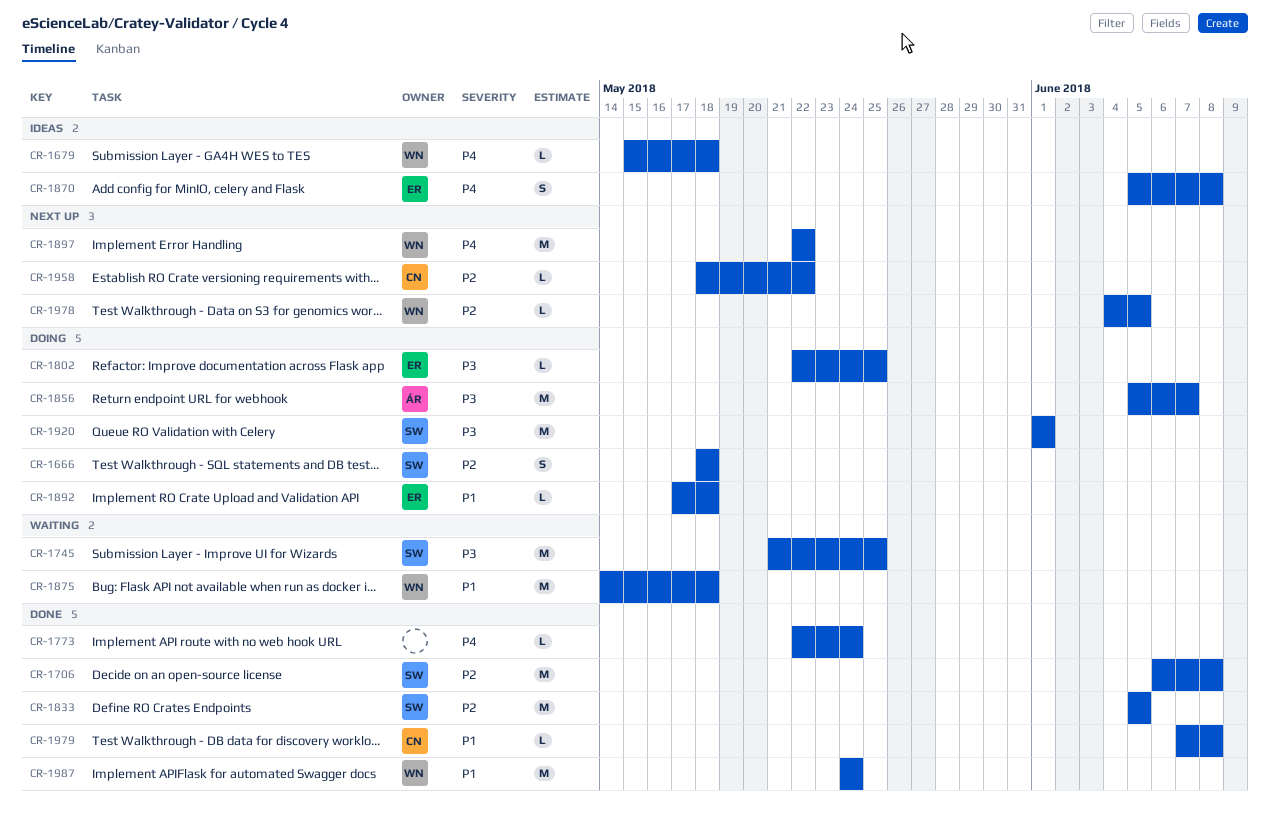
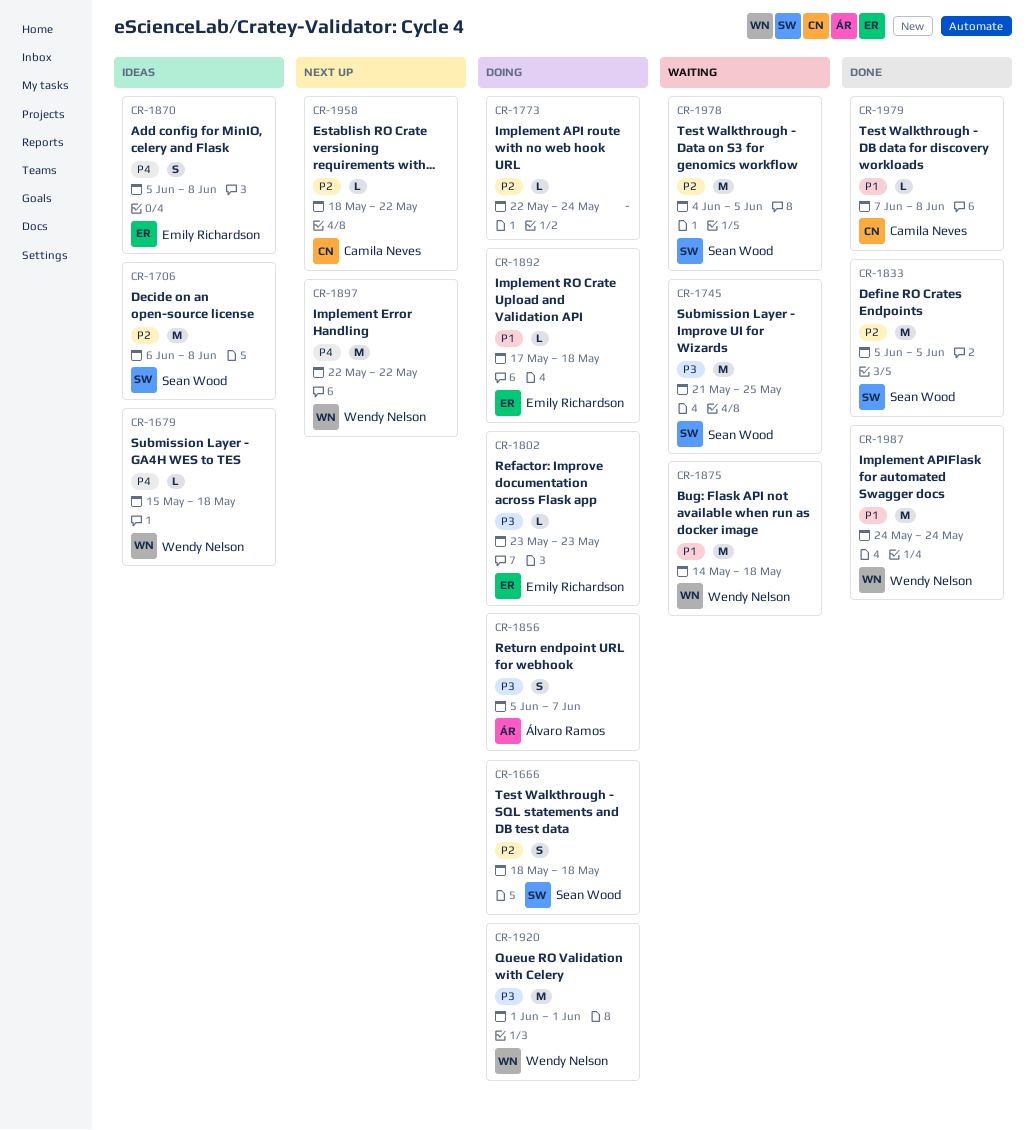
CR-1706, status: Done -> Ideas
CR-1773, status: Done -> Doing
CR-1773, priority: P4 -> P2
CR-1802, start: May 22 -> May 23
CR-1802, due: May 25 -> May 23
CR-1856, estimate: M -> S
CR-1920, owner: Sean Wood -> Wendy Nelson
CR-1978, status: Next up -> Waiting
CR-1978, owner: Wendy Nelson -> Sean Wood
CR-1978, estimate: L -> M

